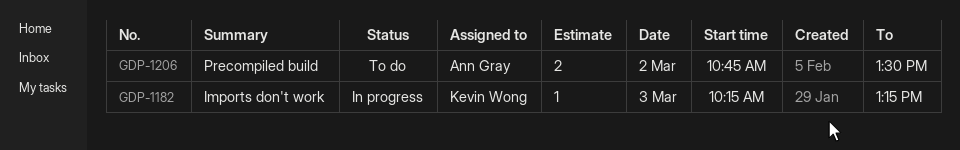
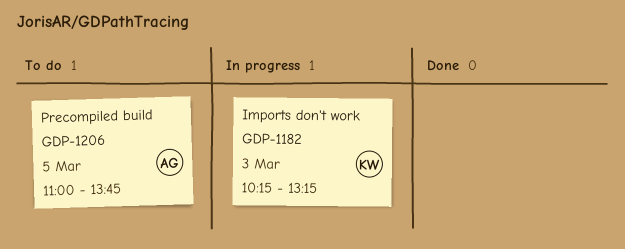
GDP-1206, day: Mar 2 -> Mar 5
GDP-1206, begins: 10:45 -> 11:00
GDP-1206, ends: 13:30 -> 13:45

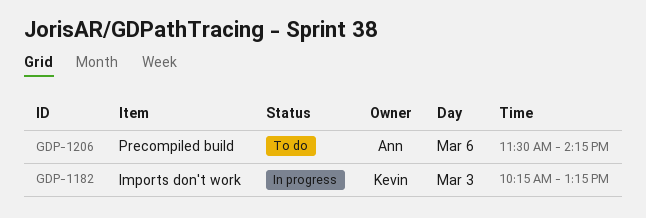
GDP-1206, day: Mar 5 -> Mar 6
GDP-1206, begins: 11:00 -> 11:30
GDP-1206, ends: 13:45 -> 14:15

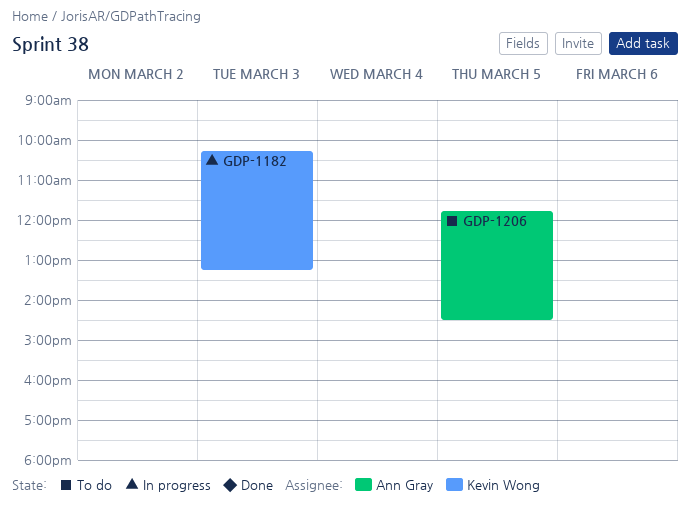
GDP-1206, day: Mar 6 -> Mar 5
GDP-1206, begins: 11:30 -> 11:45
GDP-1206, ends: 14:15 -> 14:30

